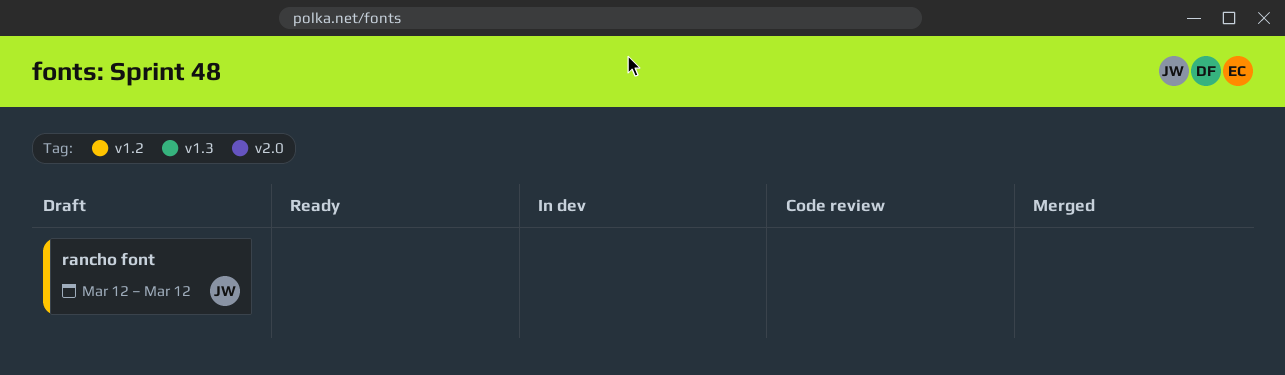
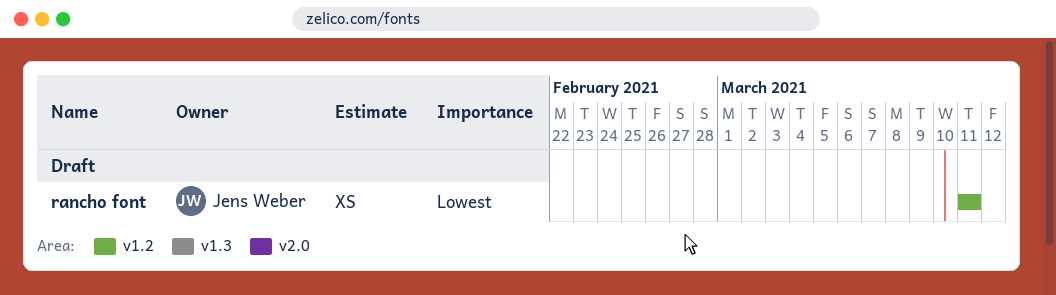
rancho font, start: Mar 12 -> Mar 11
rancho font, due: Mar 12 -> Mar 11

